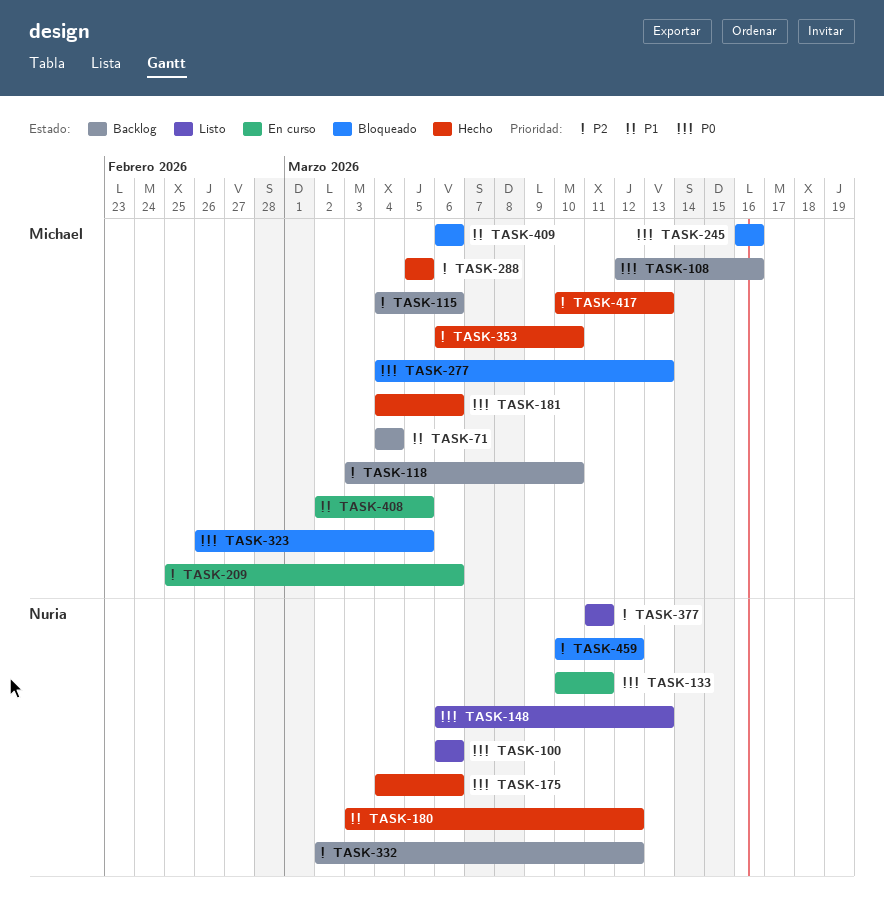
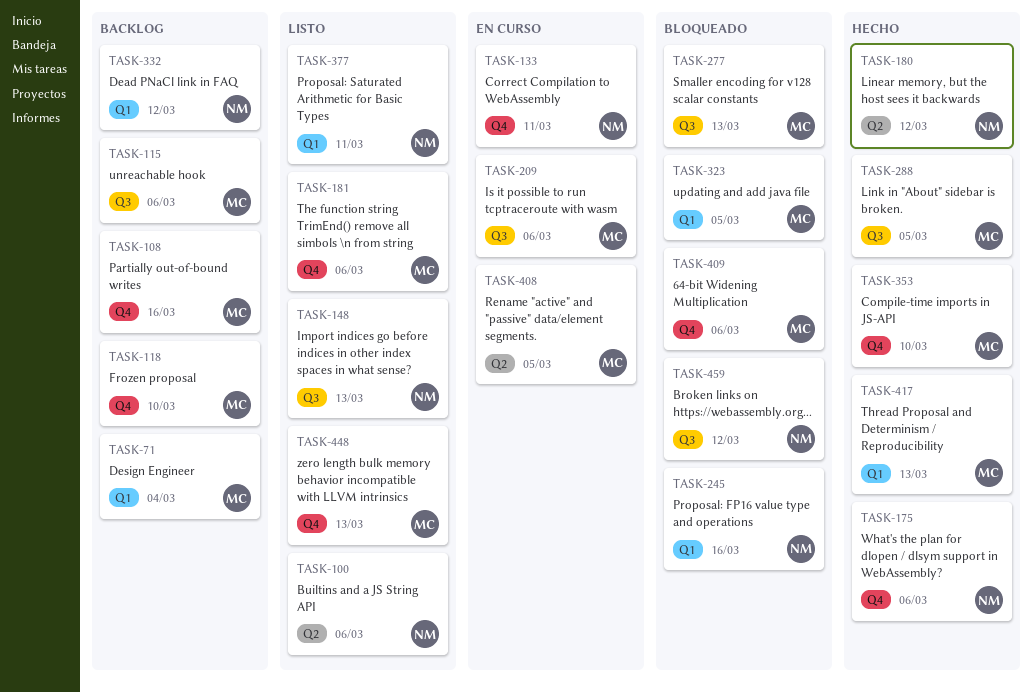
TASK-181, status: Hecho -> Listo
TASK-245, owner: Michael -> Nuria
TASK-448: none -> present

